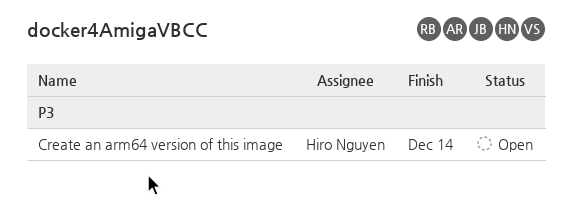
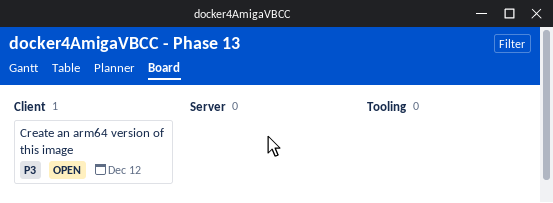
Create an arm64 version of this image, due: Dec 14 -> Dec 12

